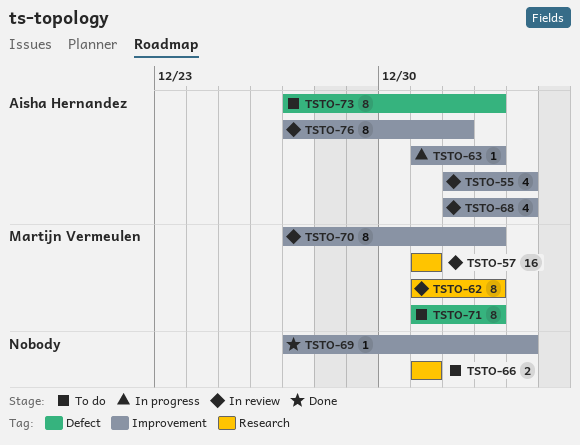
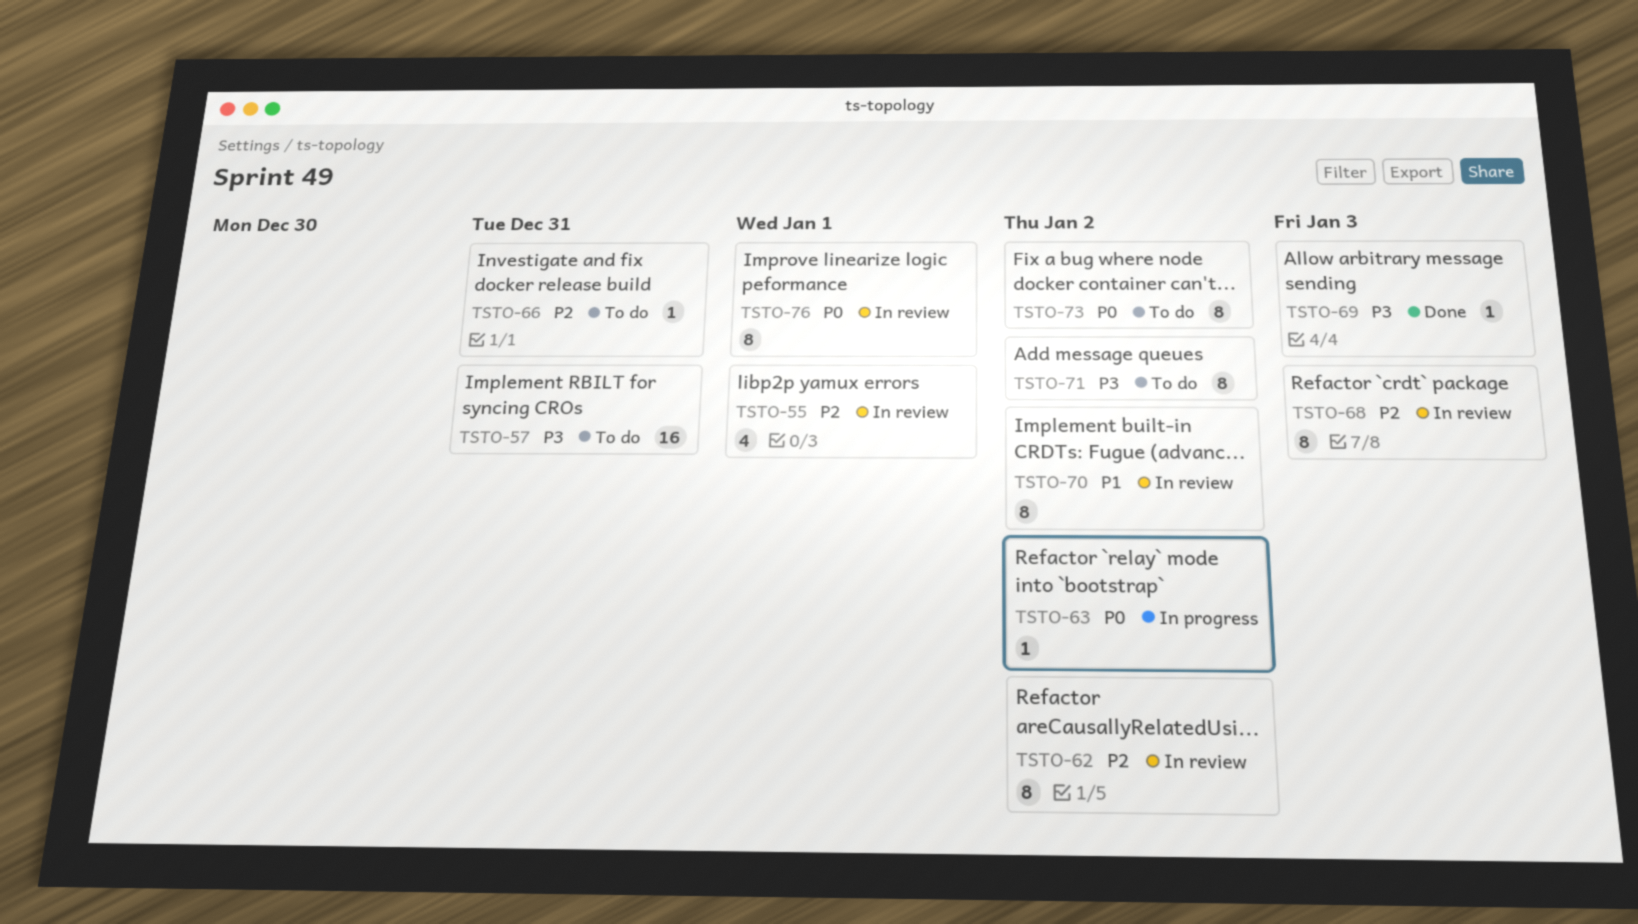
TSTO-55, due: Jan 3 -> Jan 1
TSTO-57, status: In review -> To do
TSTO-66, estimate: 2 -> 1
TSTO-68, estimate: 4 -> 8

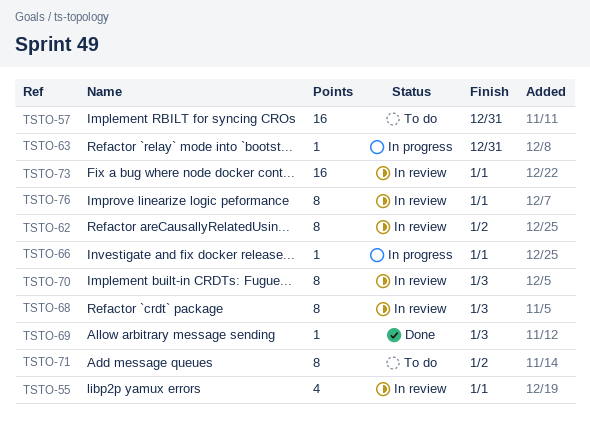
TSTO-63, due: Jan 2 -> Dec 31
TSTO-66, status: To do -> In progress
TSTO-66, due: Dec 31 -> Jan 1
TSTO-70, due: Jan 2 -> Jan 3
TSTO-73, status: To do -> In review
TSTO-73, estimate: 8 -> 16
TSTO-73, due: Jan 2 -> Jan 1

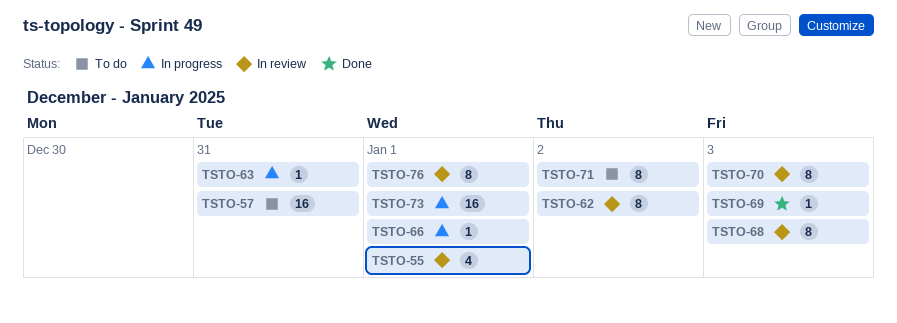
TSTO-73, status: In review -> In progress

